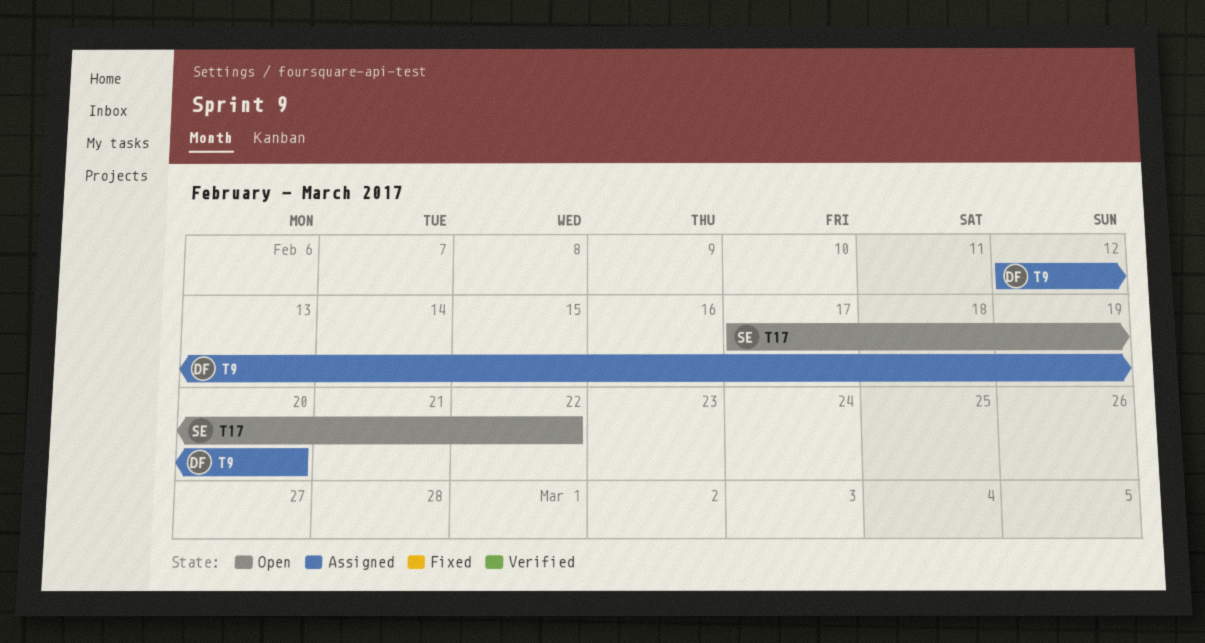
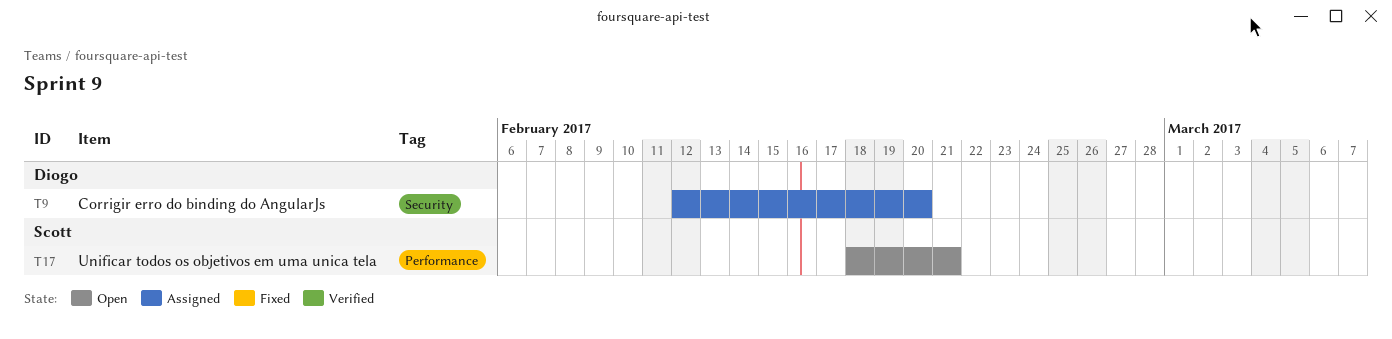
T17, start: Feb 17 -> Feb 18
T17, due: Feb 22 -> Feb 21

